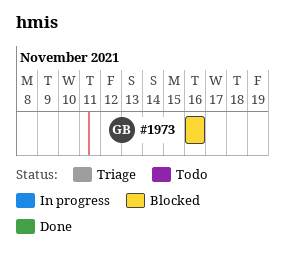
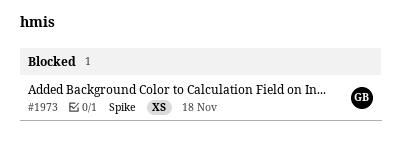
#1973, due: Nov 16 -> Nov 18

